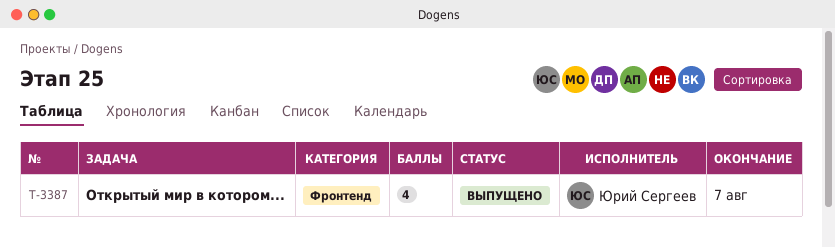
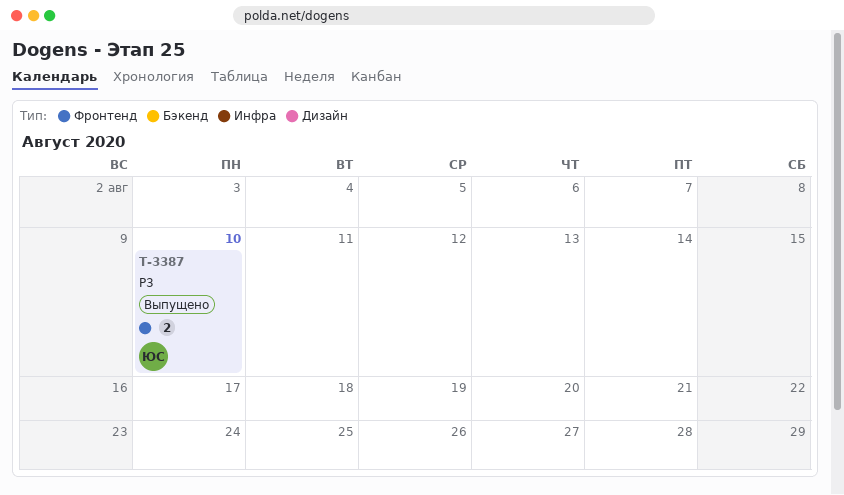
T-3387, estimate: 4 -> 2
T-3387, due: Aug 7 -> Aug 10

